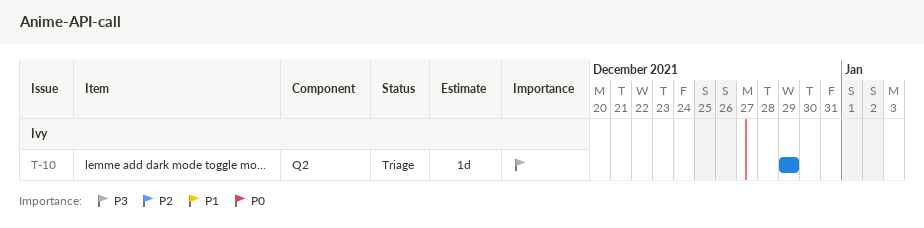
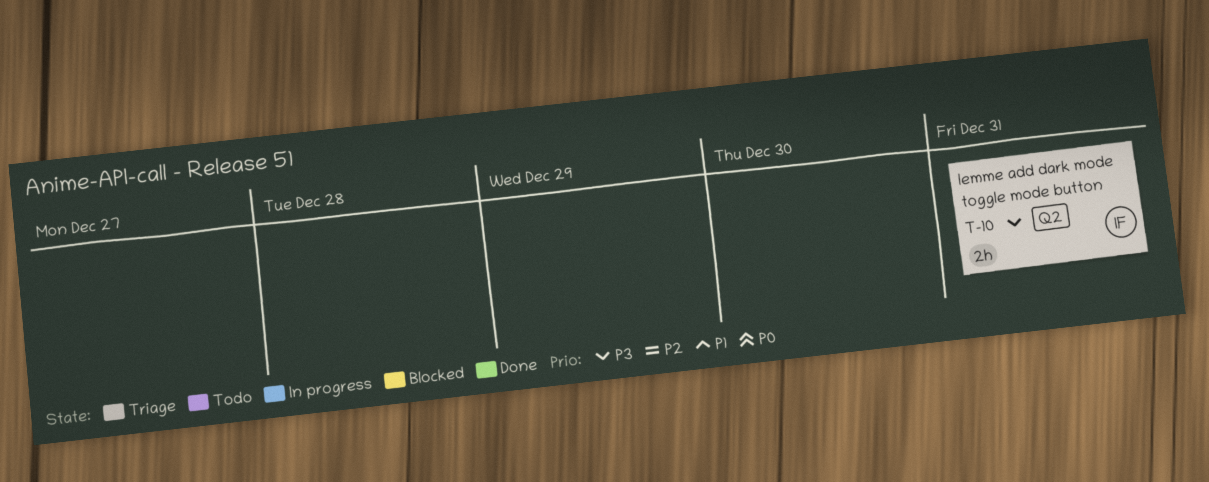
T-10, estimate: 1d -> 2h
T-10, due: Dec 29 -> Dec 31

